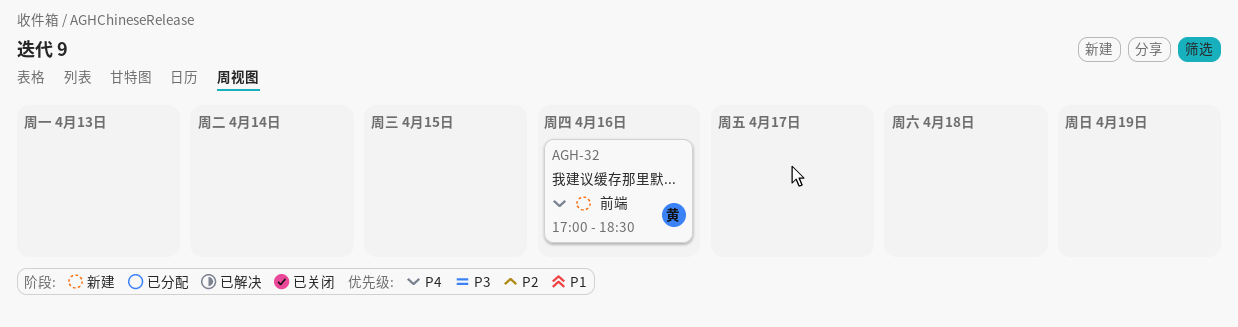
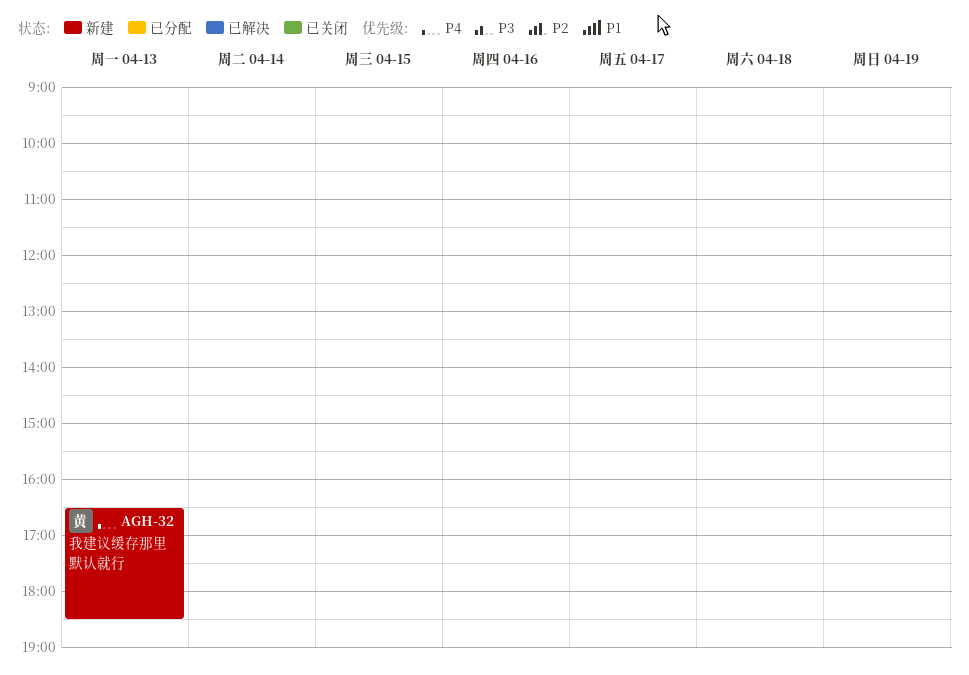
AGH-32, day: Apr 16 -> Apr 13
AGH-32, begins: 17:00 -> 16:30

